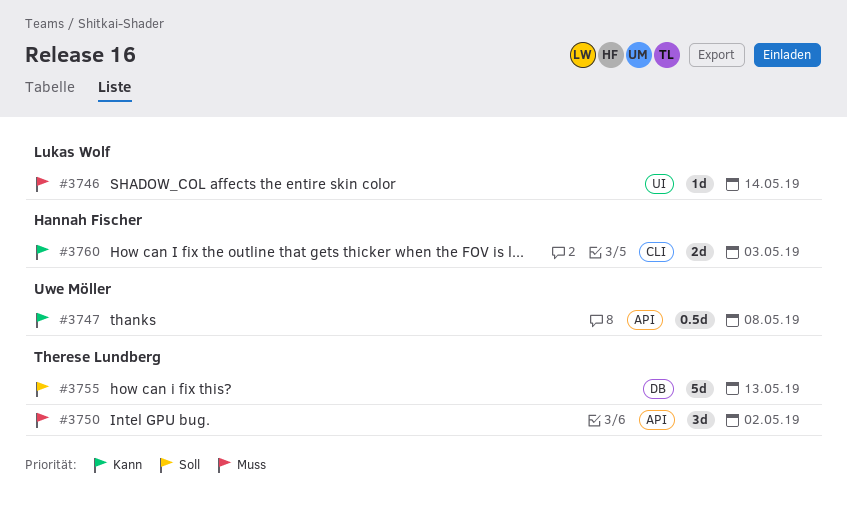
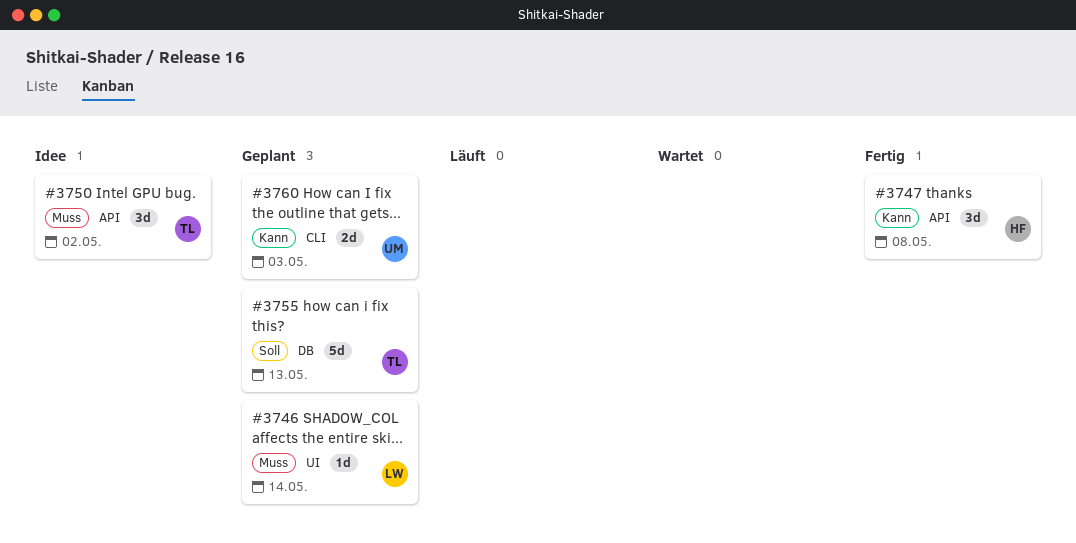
#3747, owner: Uwe Möller -> Hannah Fischer
#3747, estimate: 0.5d -> 3d
#3760, owner: Hannah Fischer -> Uwe Möller

